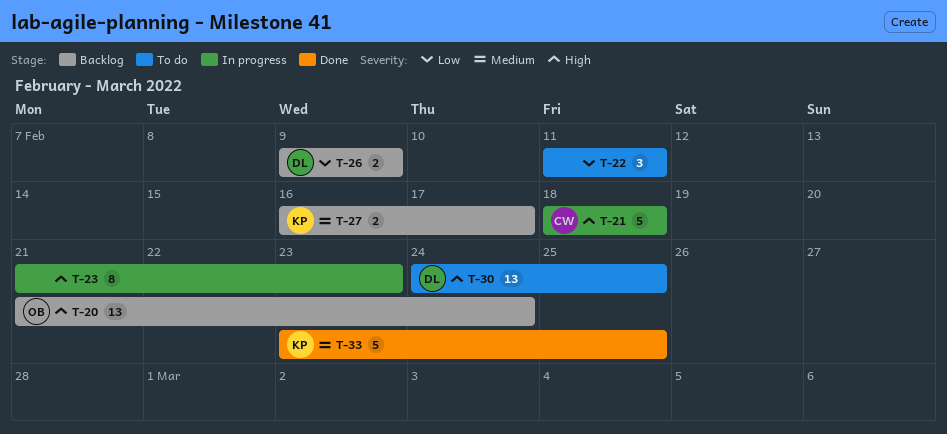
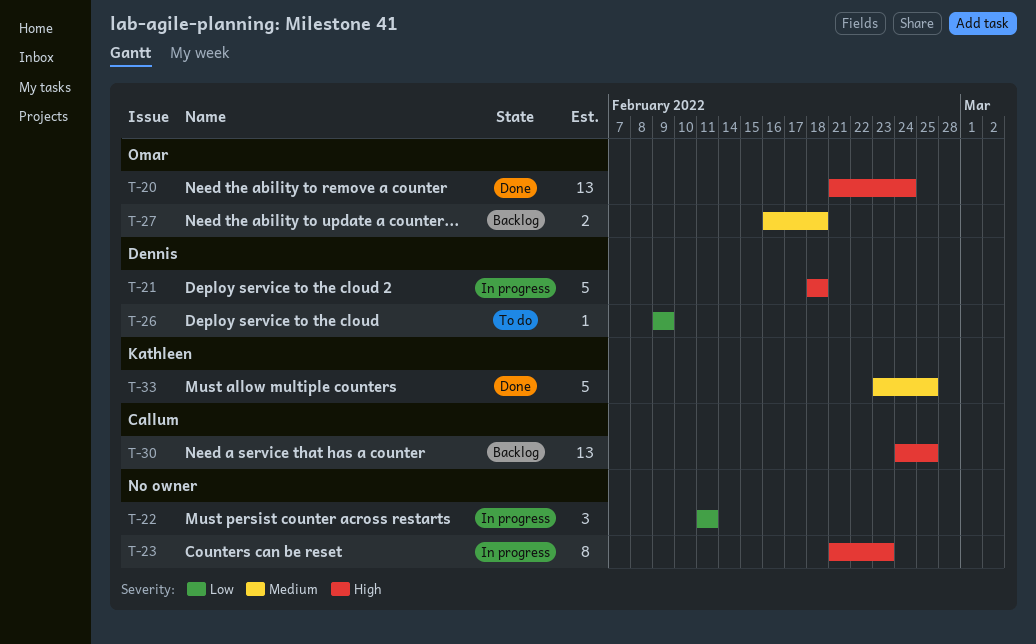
T-20, status: Backlog -> Done
T-21, owner: Callum -> Dennis
T-22, status: To do -> In progress
T-26, status: Backlog -> To do
T-26, estimate: 2 -> 1
T-27, owner: Kathleen -> Omar
T-27, due: Feb 17 -> Feb 18
T-30, status: To do -> Backlog
T-30, owner: Dennis -> Callum

